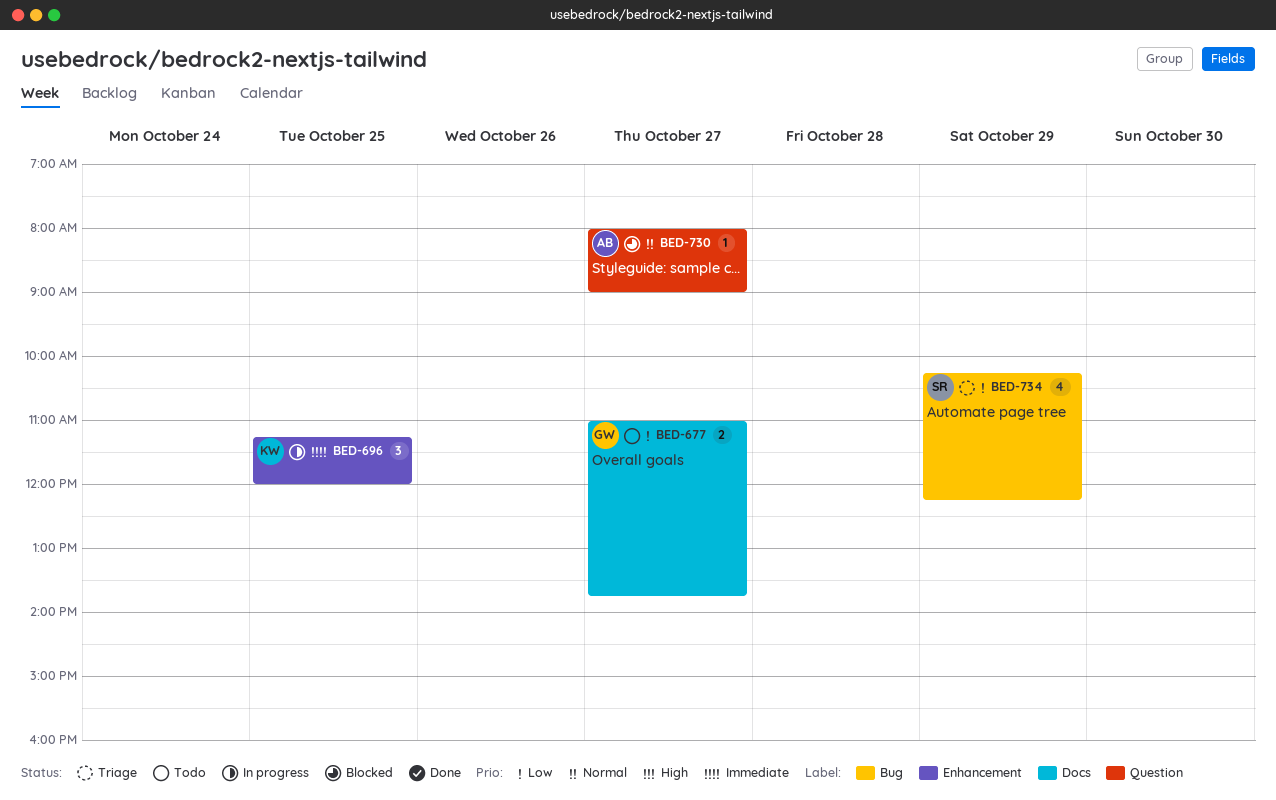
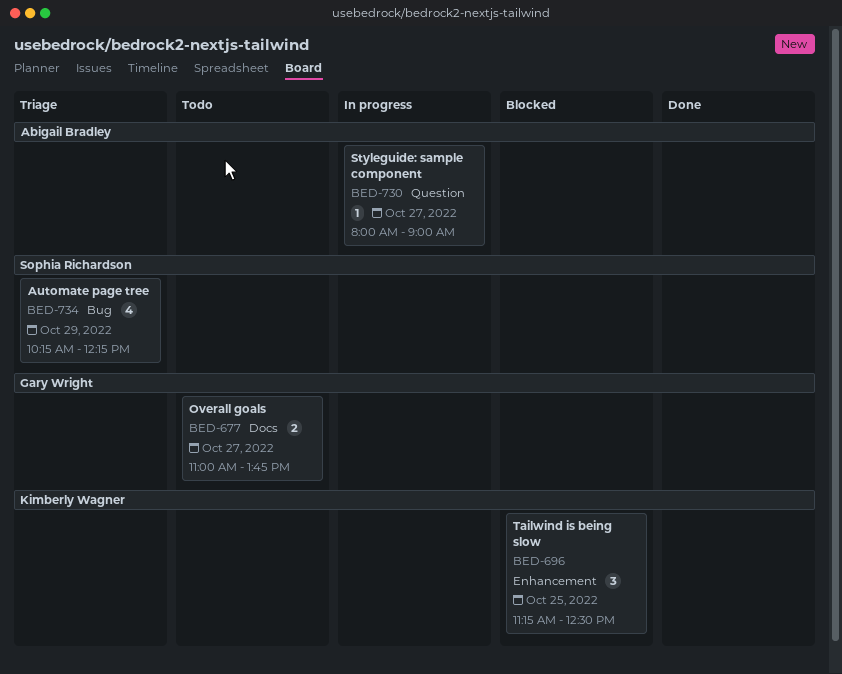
BED-696, status: In progress -> Blocked
BED-696, ends: 12:00 -> 12:30
BED-730, status: Blocked -> In progress

